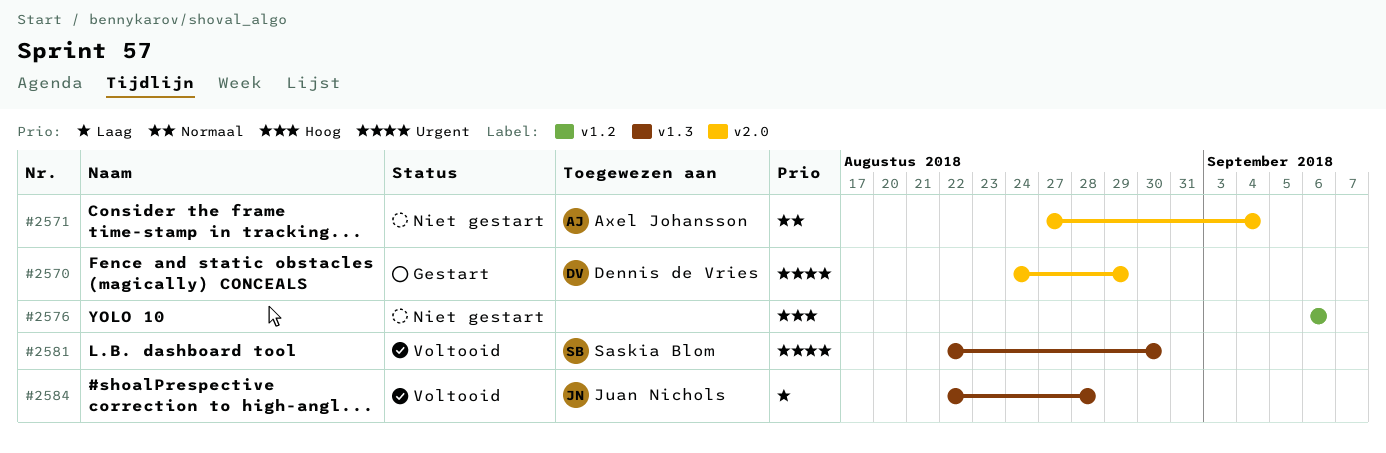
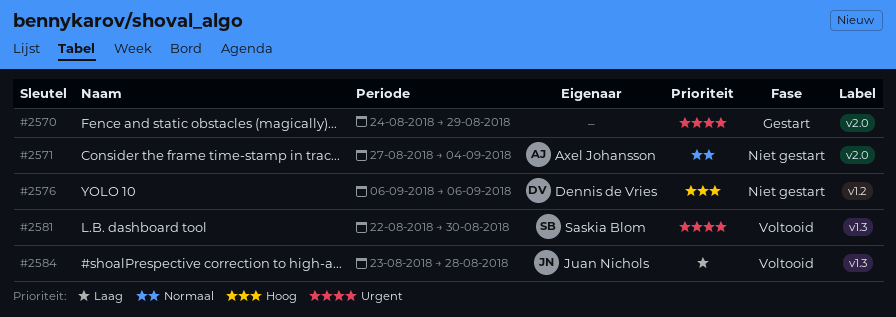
#2570, owner: Dennis de Vries -> none
#2576, owner: none -> Dennis de Vries
#2584, start: Aug 22 -> Aug 23

